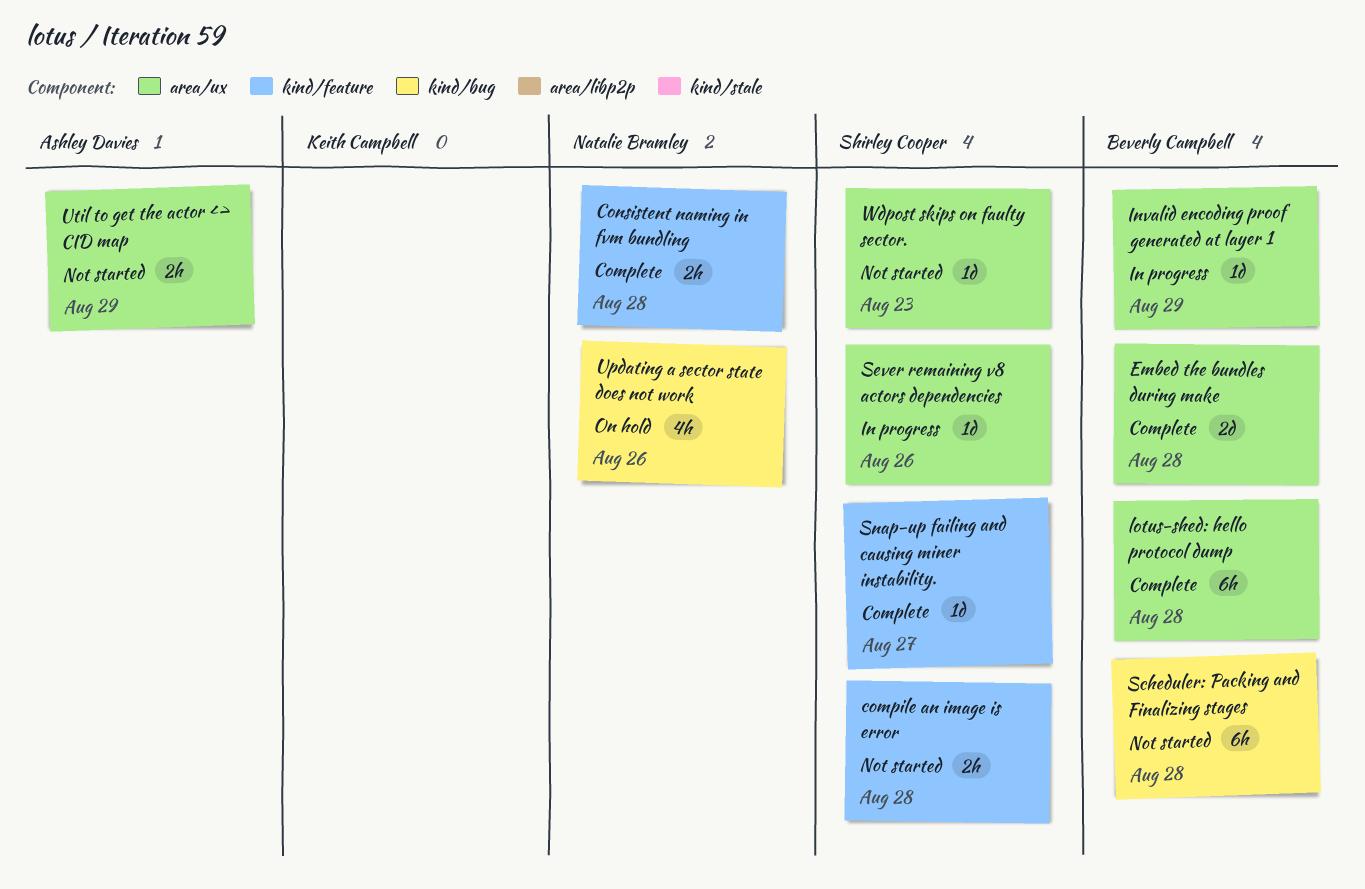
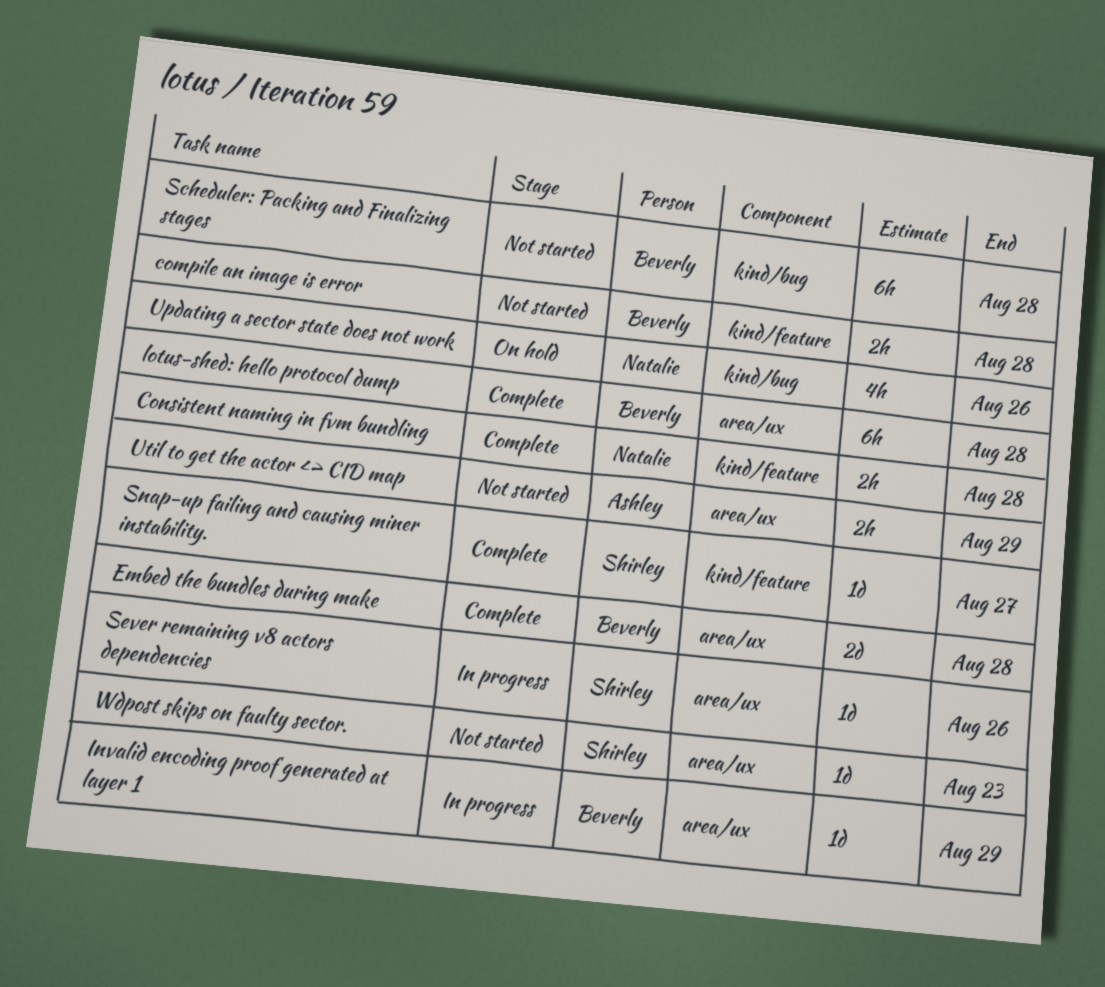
compile an image is error, owner: Shirley Cooper -> Beverly Campbell

